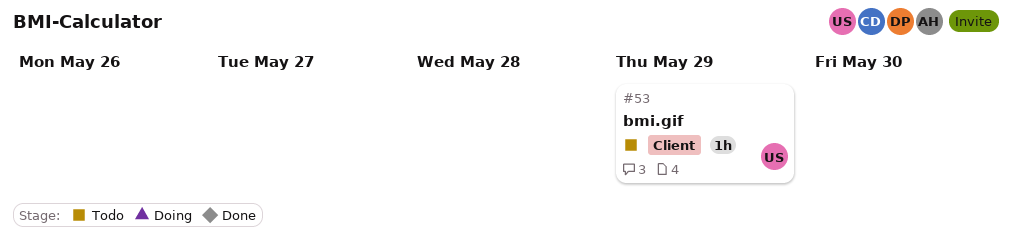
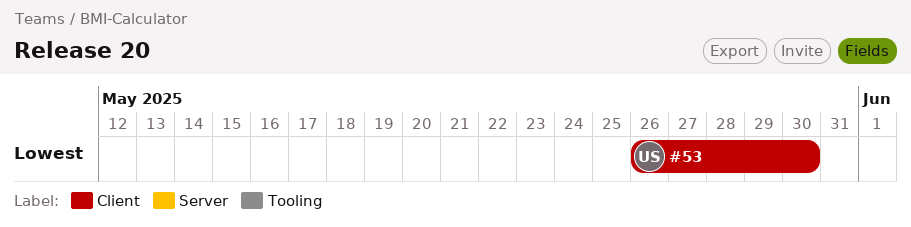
#53, due: May 29 -> May 30

